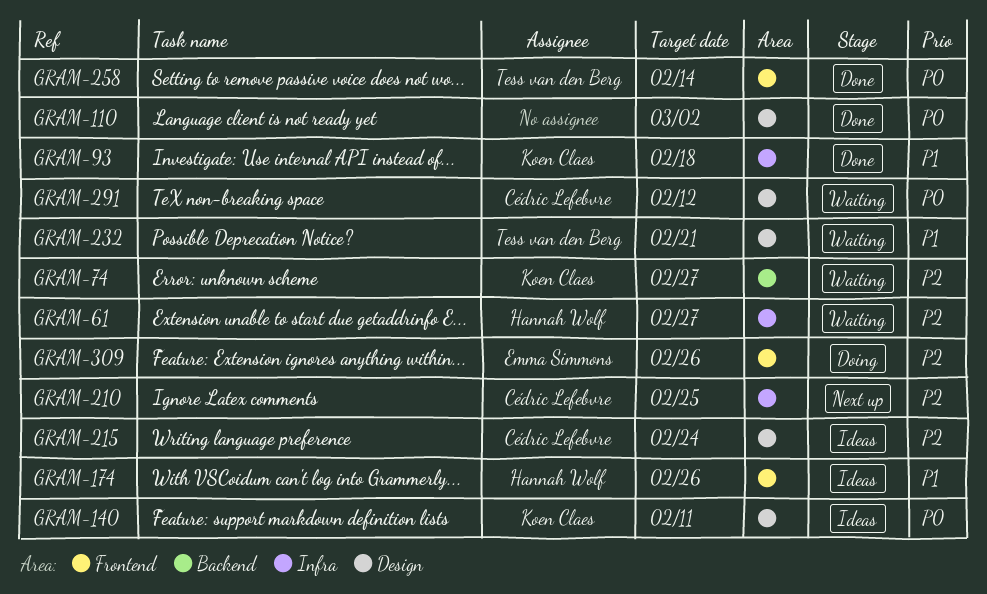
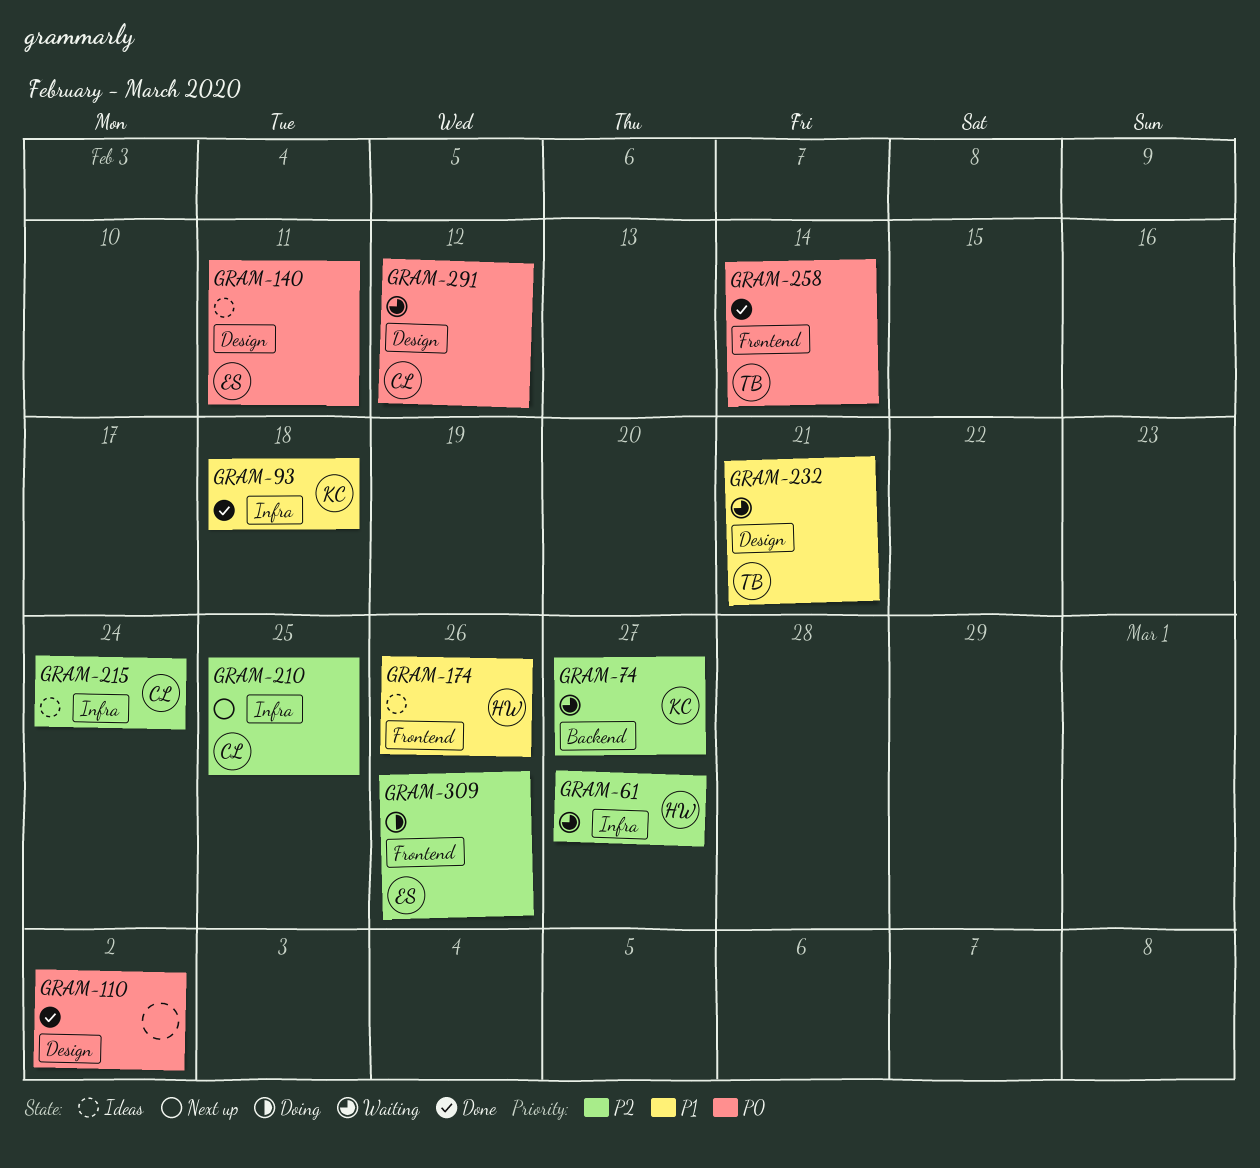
GRAM-140, owner: Koen Claes -> Emma Simmons
GRAM-215, label: Design -> Infra

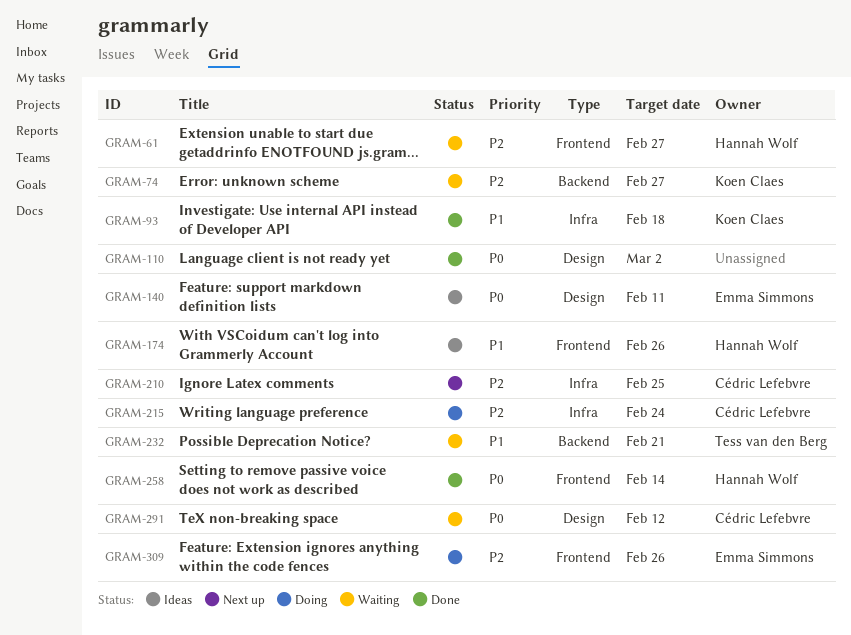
GRAM-61, label: Infra -> Frontend
GRAM-215, status: Ideas -> Doing
GRAM-232, label: Design -> Backend
GRAM-258, owner: Tess van den Berg -> Hannah Wolf

